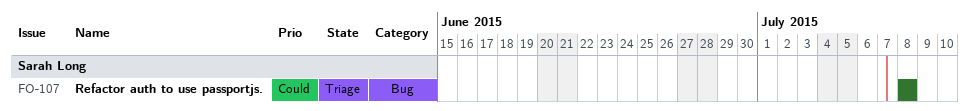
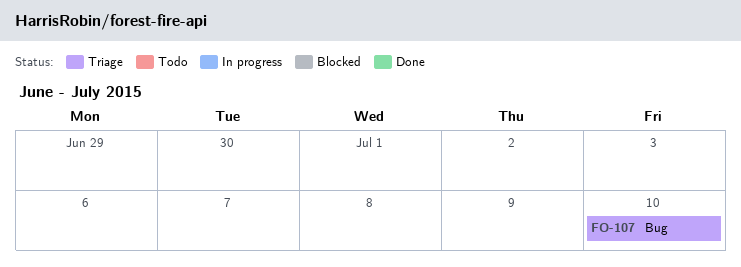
FO-107, due: Jul 8 -> Jul 10

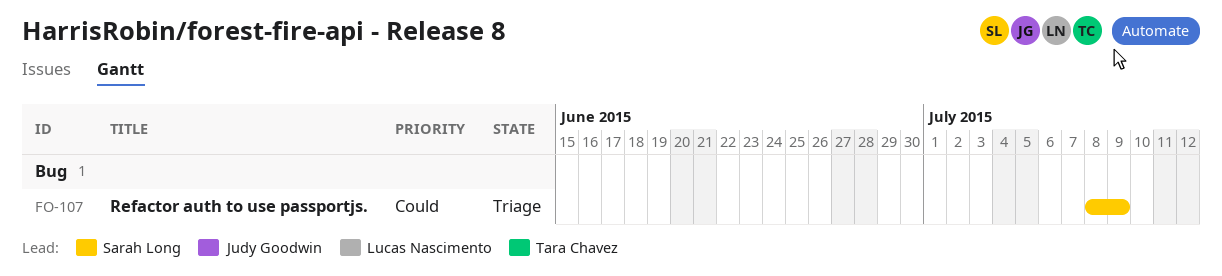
FO-107, due: Jul 10 -> Jul 9

